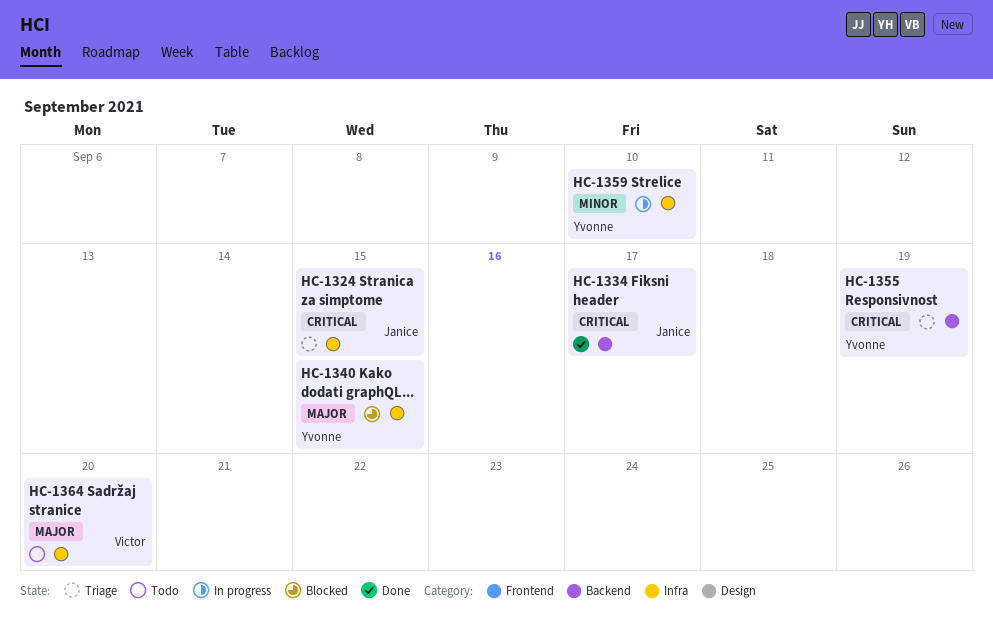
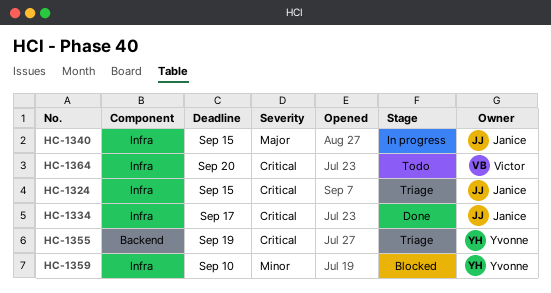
HC-1334, label: Backend -> Infra
HC-1340, status: Blocked -> In progress
HC-1340, owner: Yvonne -> Janice
HC-1359, status: In progress -> Blocked
HC-1364, priority: Major -> Critical

